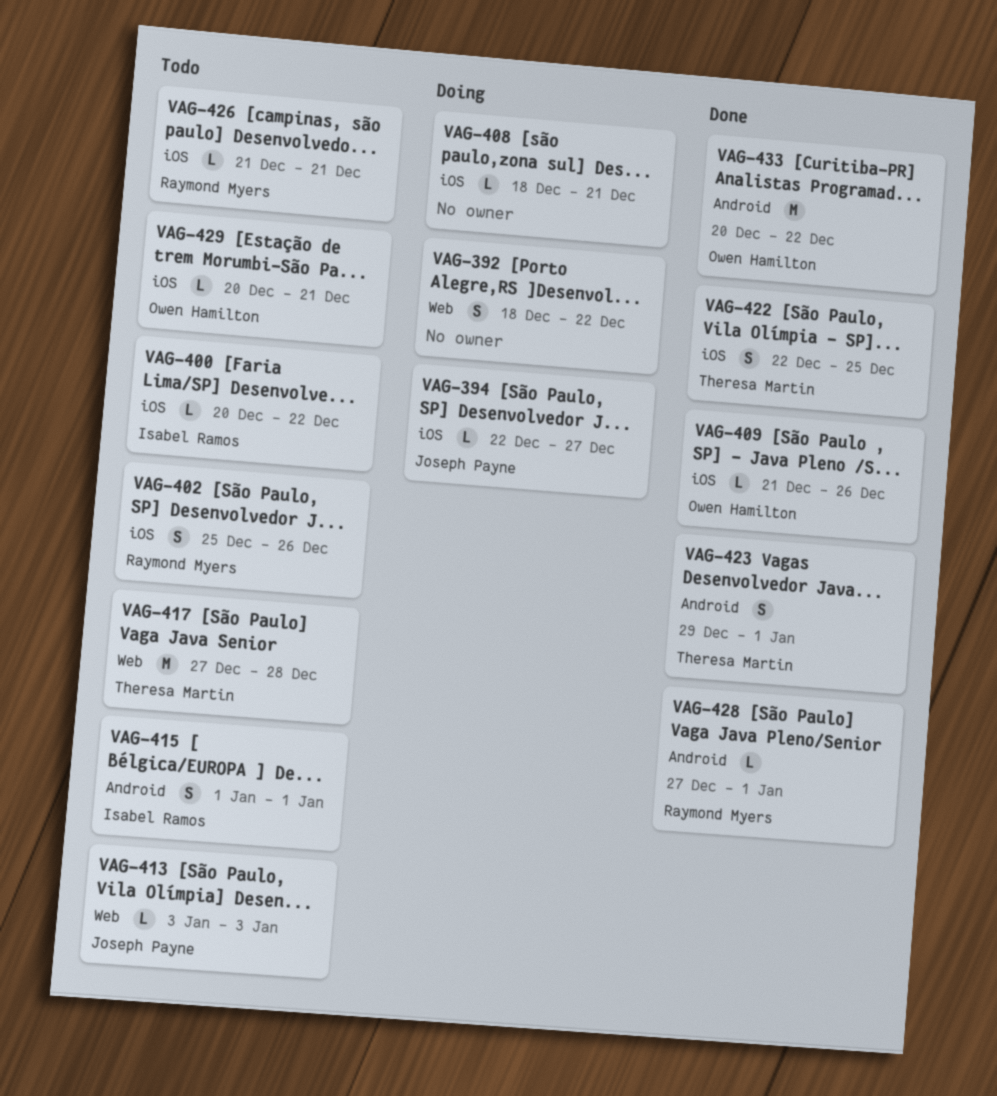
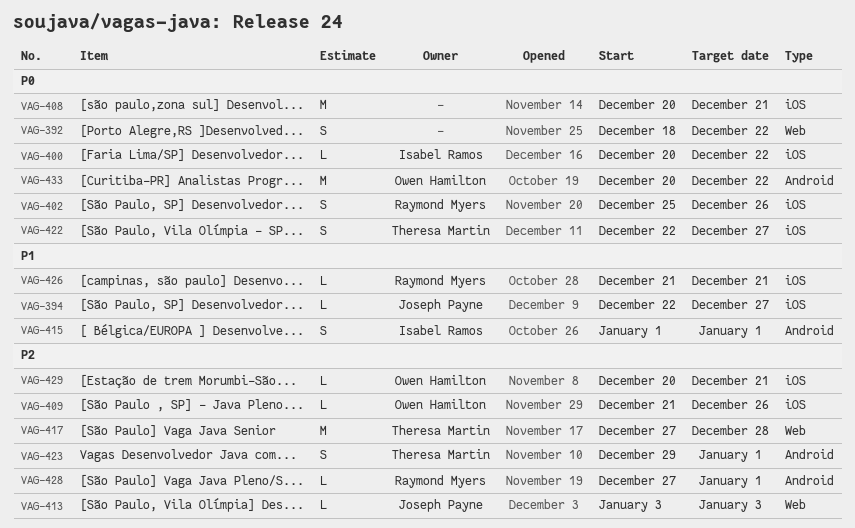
VAG-408, estimate: L -> M
VAG-408, start: Dec 18 -> Dec 20
VAG-422, due: Dec 25 -> Dec 27

